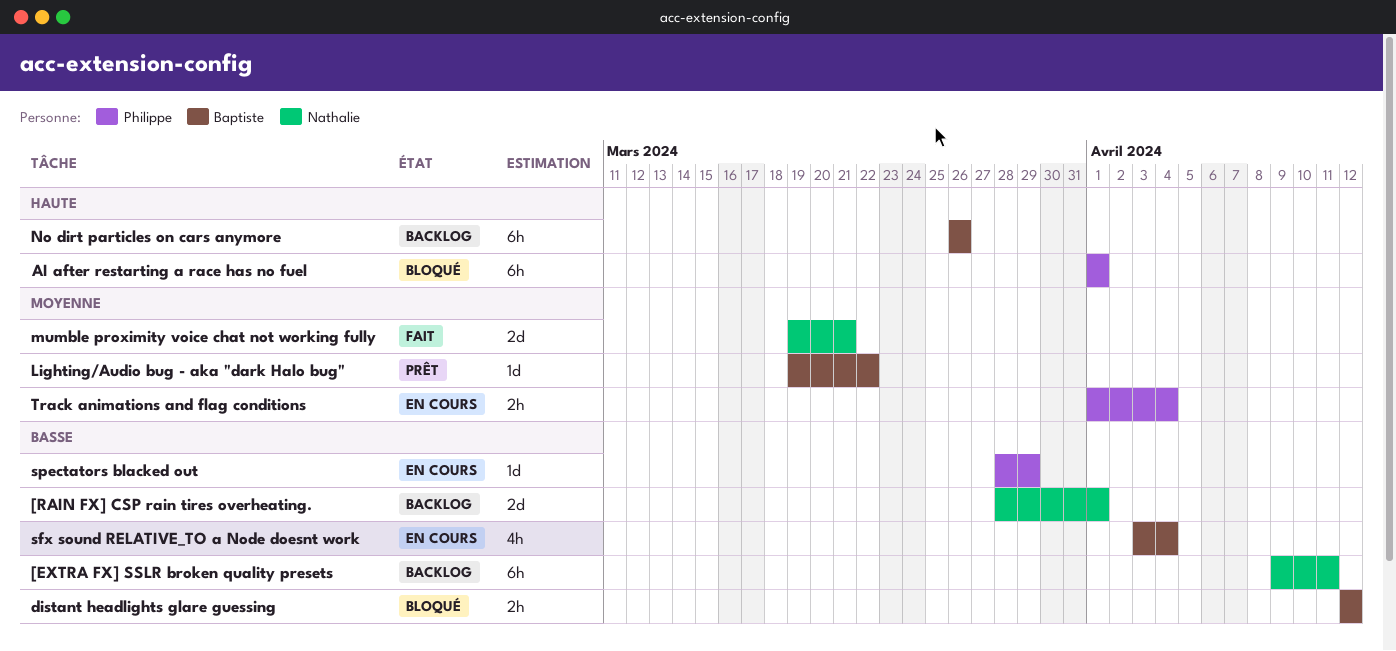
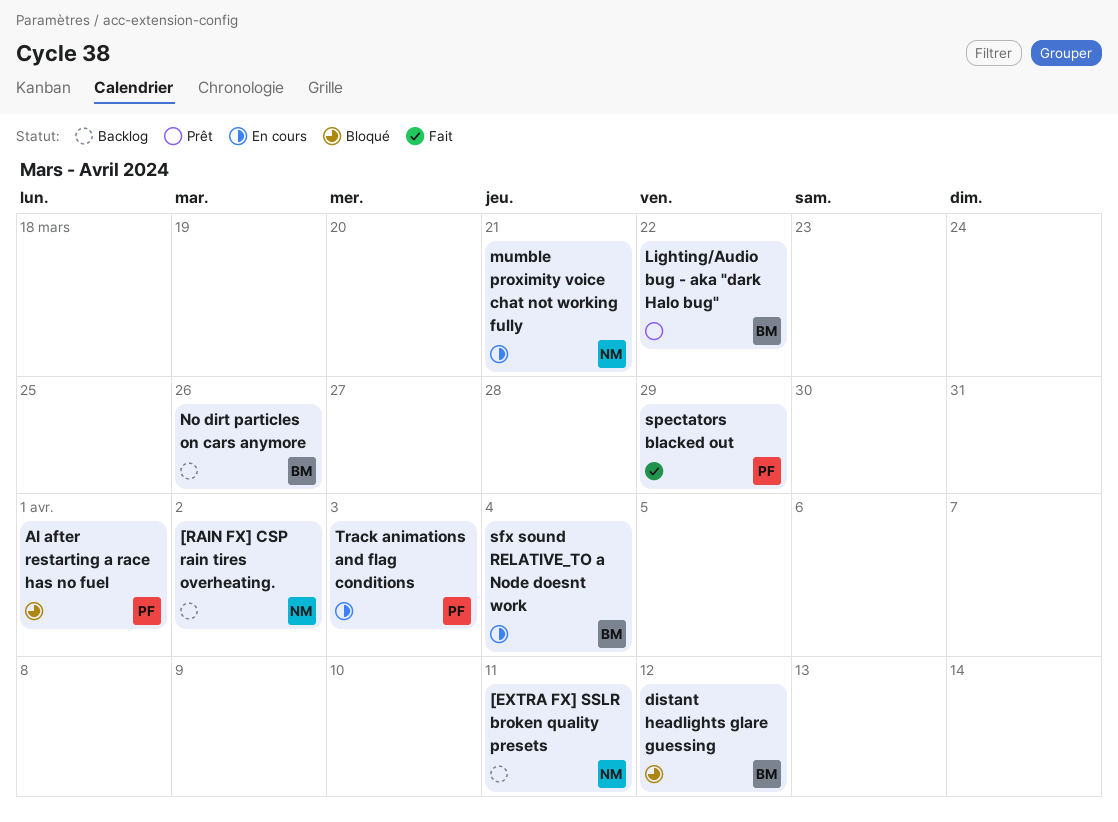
[RAIN FX] CSP rain tires overheating., due: Apr 1 -> Apr 2
mumble proximity voice chat not working fully, status: Fait -> En cours
spectators blacked out, status: En cours -> Fait
Track animations and flag conditions, due: Apr 4 -> Apr 3

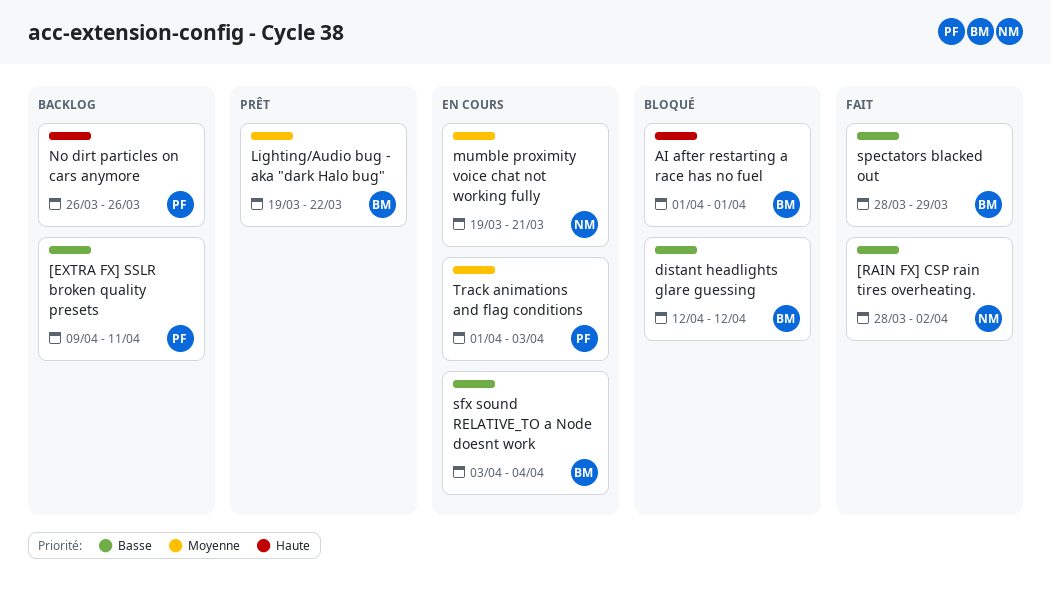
[EXTRA FX] SSLR broken quality presets, owner: NM -> PF
[RAIN FX] CSP rain tires overheating., status: Backlog -> Fait
AI after restarting a race has no fuel, owner: PF -> BM
No dirt particles on cars anymore, owner: BM -> PF
spectators blacked out, owner: PF -> BM

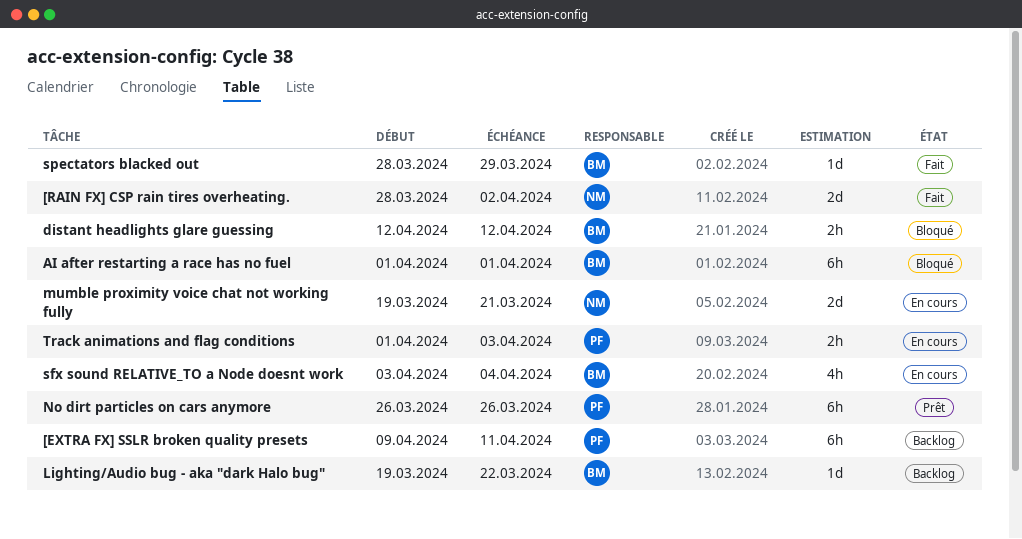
Lighting/Audio bug - aka "dark Halo bug", status: Prêt -> Backlog
No dirt particles on cars anymore, status: Backlog -> Prêt

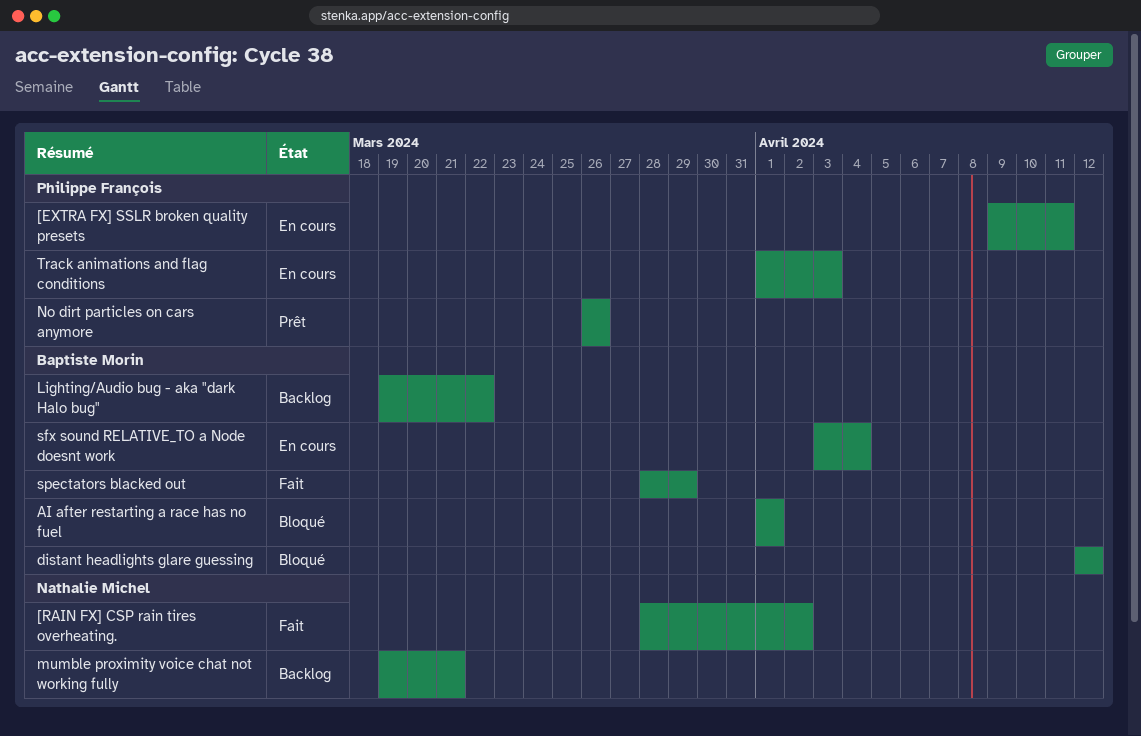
[EXTRA FX] SSLR broken quality presets, status: Backlog -> En cours
mumble proximity voice chat not working fully, status: En cours -> Backlog

